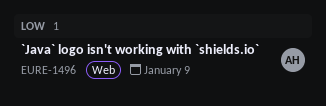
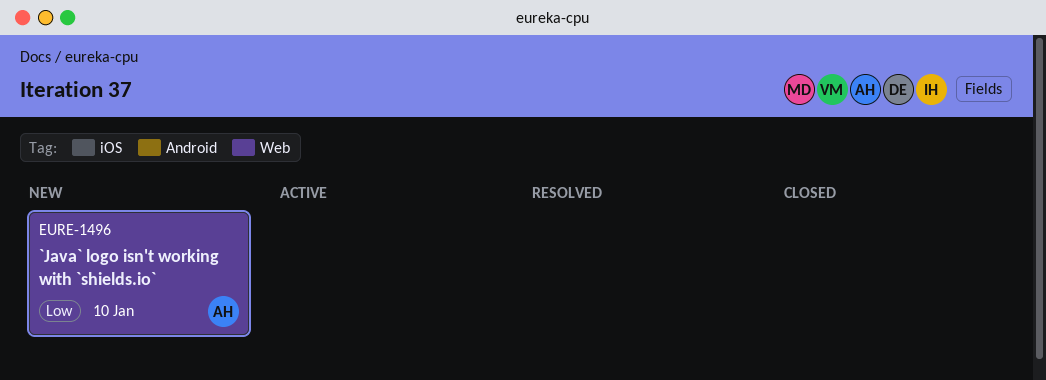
EURE-1496, due: Jan 9 -> Jan 10

